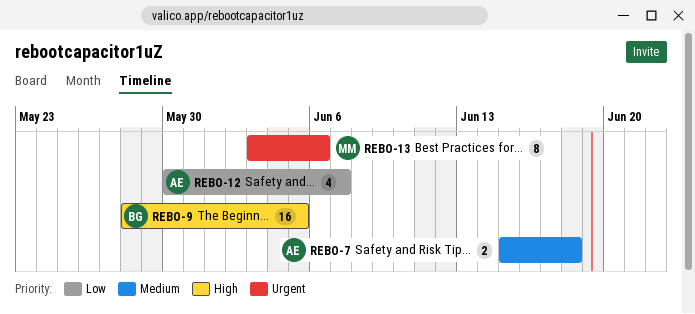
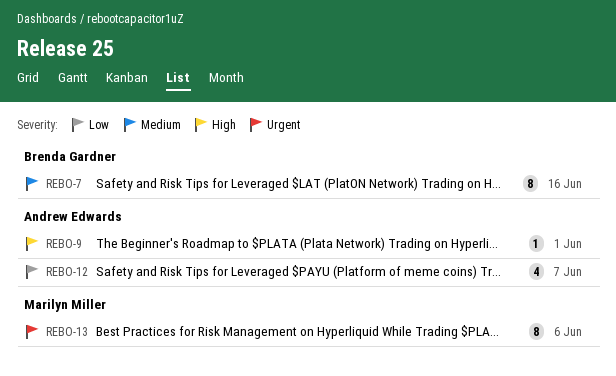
REBO-7, owner: Andrew Edwards -> Brenda Gardner
REBO-7, estimate: 2 -> 8
REBO-7, due: Jun 18 -> Jun 16
REBO-9, owner: Brenda Gardner -> Andrew Edwards
REBO-9, estimate: 16 -> 1
REBO-9, due: Jun 5 -> Jun 1

